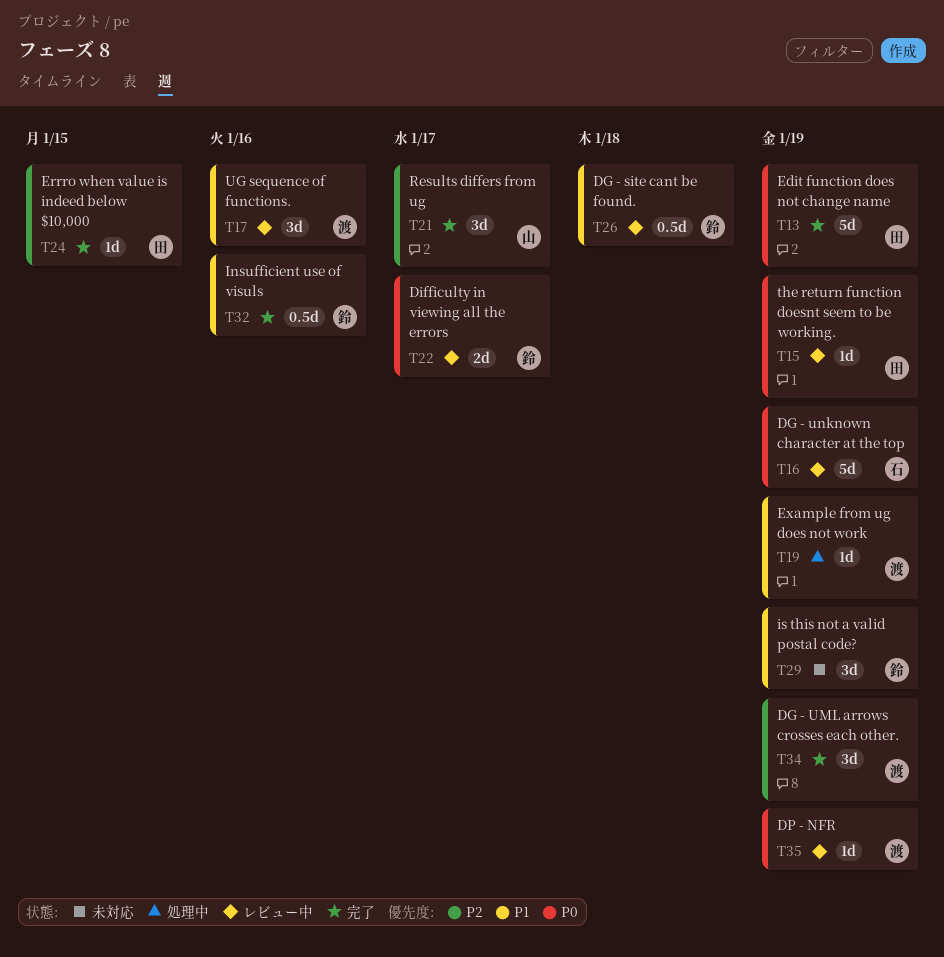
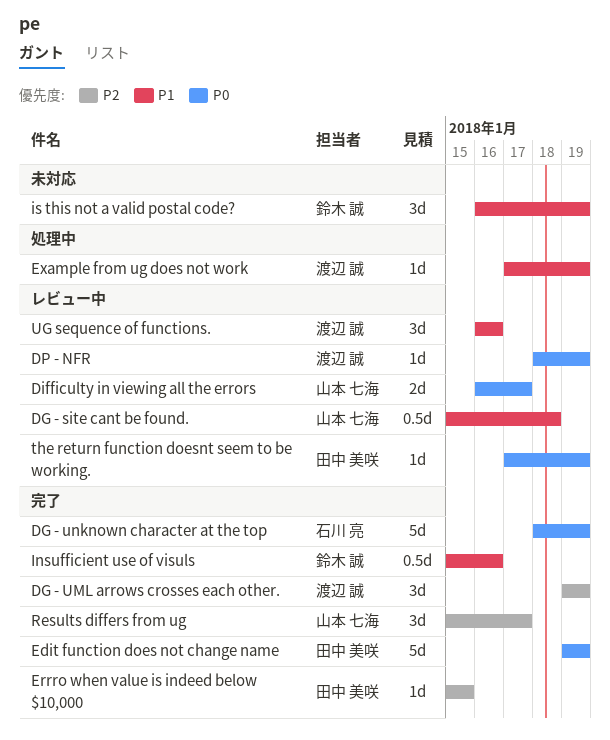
DG - site cant be found., owner: 鈴木 誠 -> 山本 七海
DG - unknown character at the top, status: レビュー中 -> 完了
Difficulty in viewing all the errors, owner: 鈴木 誠 -> 山本 七海

